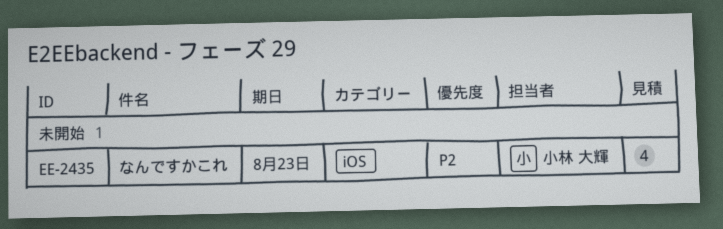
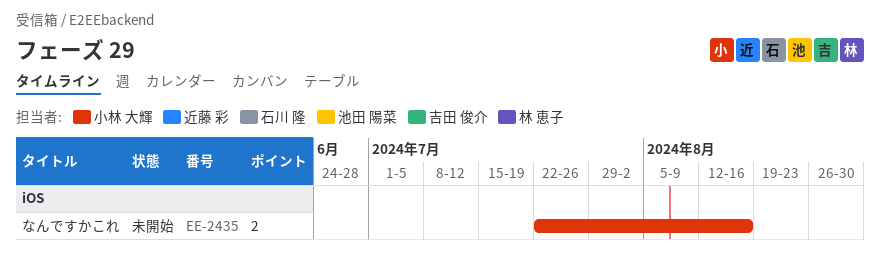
EE-2435, estimate: 4 -> 2
EE-2435, due: Aug 23 -> Aug 16

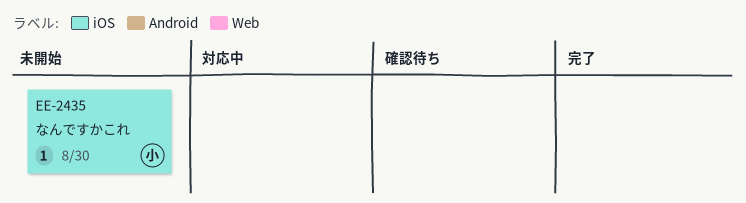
EE-2435, estimate: 2 -> 1
EE-2435, due: Aug 16 -> Aug 30

